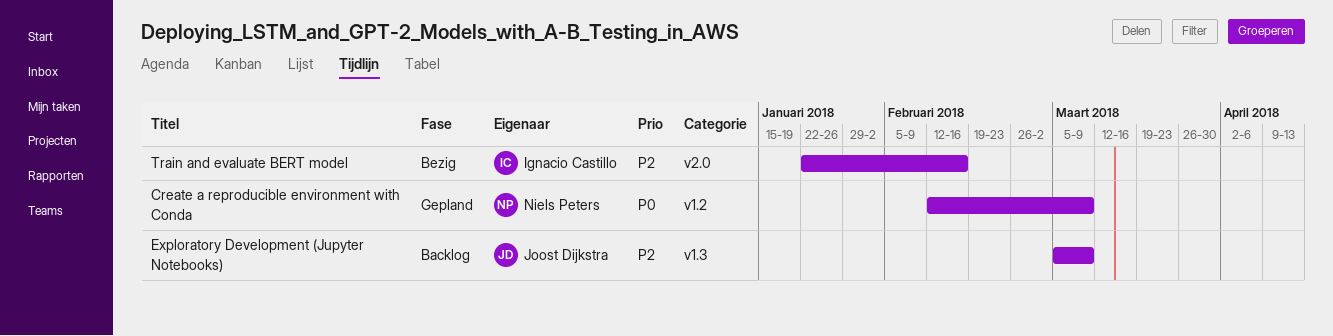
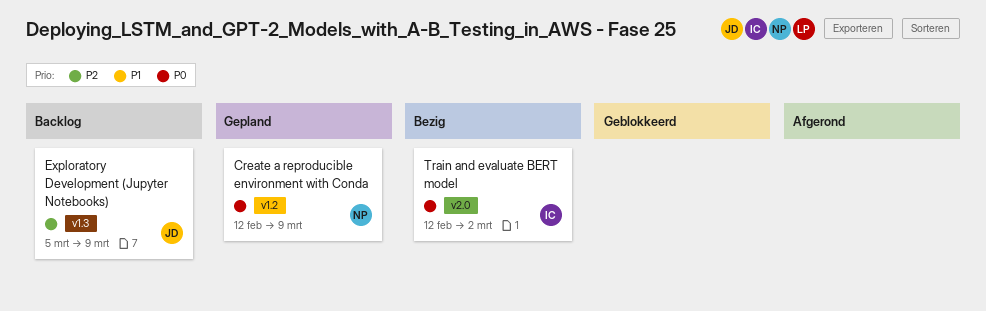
Train and evaluate BERT model, priority: P2 -> P0
Train and evaluate BERT model, start: Jan 22 -> Feb 12
Train and evaluate BERT model, due: Feb 16 -> Mar 2

